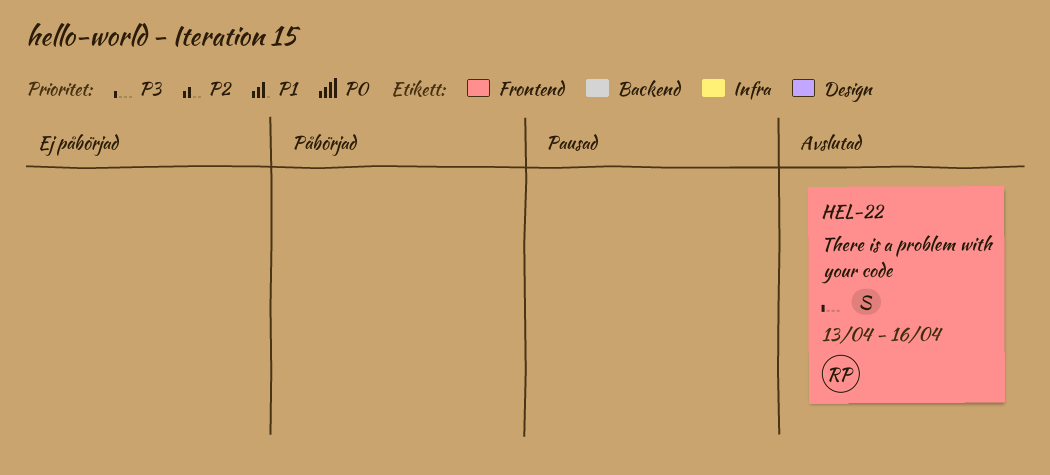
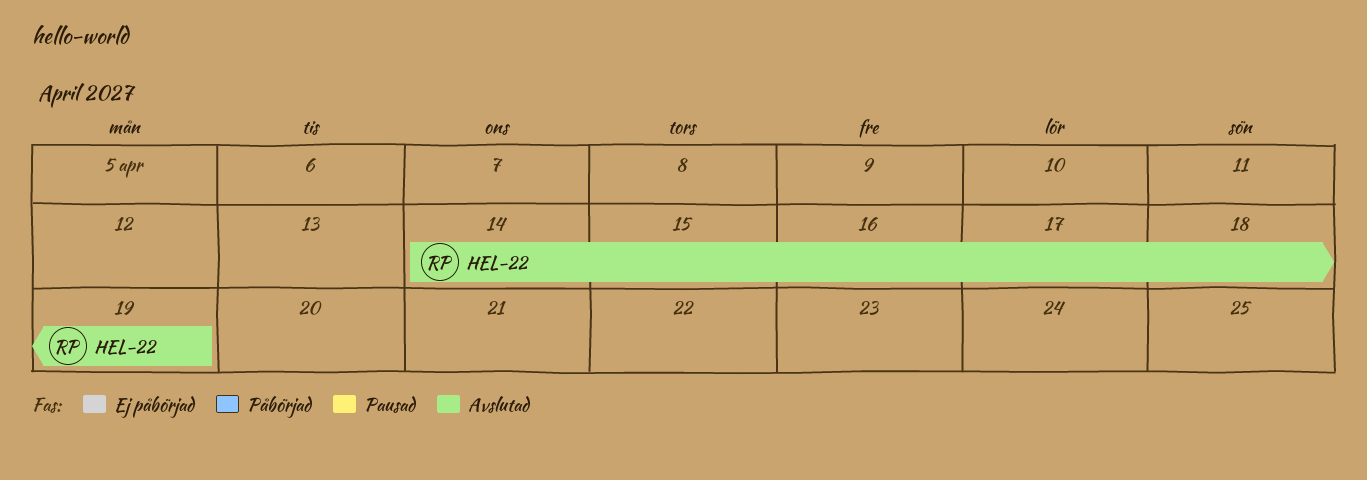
HEL-22, start: Apr 13 -> Apr 14
HEL-22, due: Apr 16 -> Apr 19

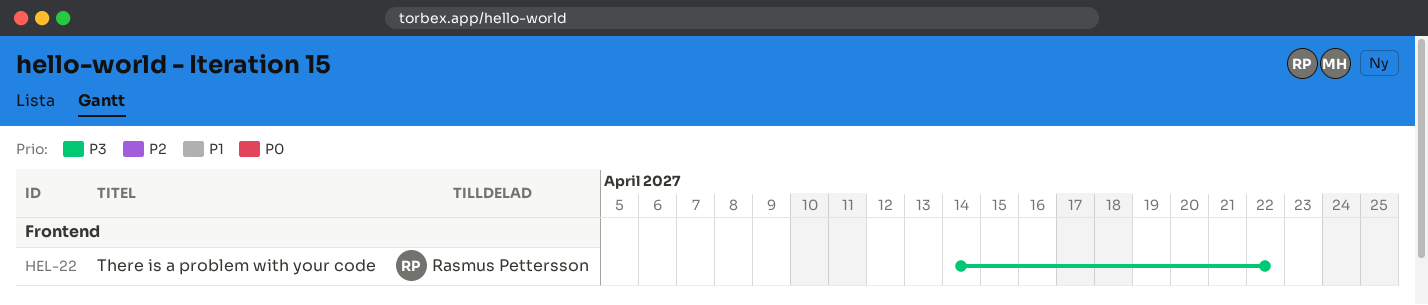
HEL-22, due: Apr 19 -> Apr 22

